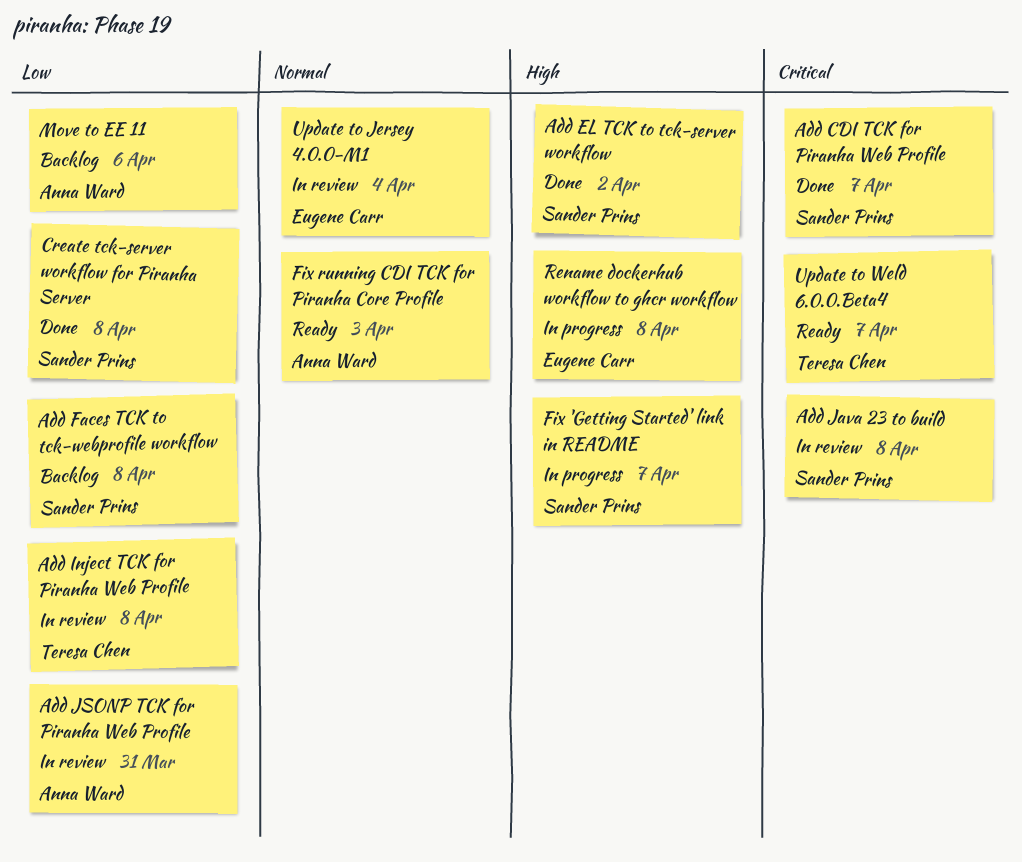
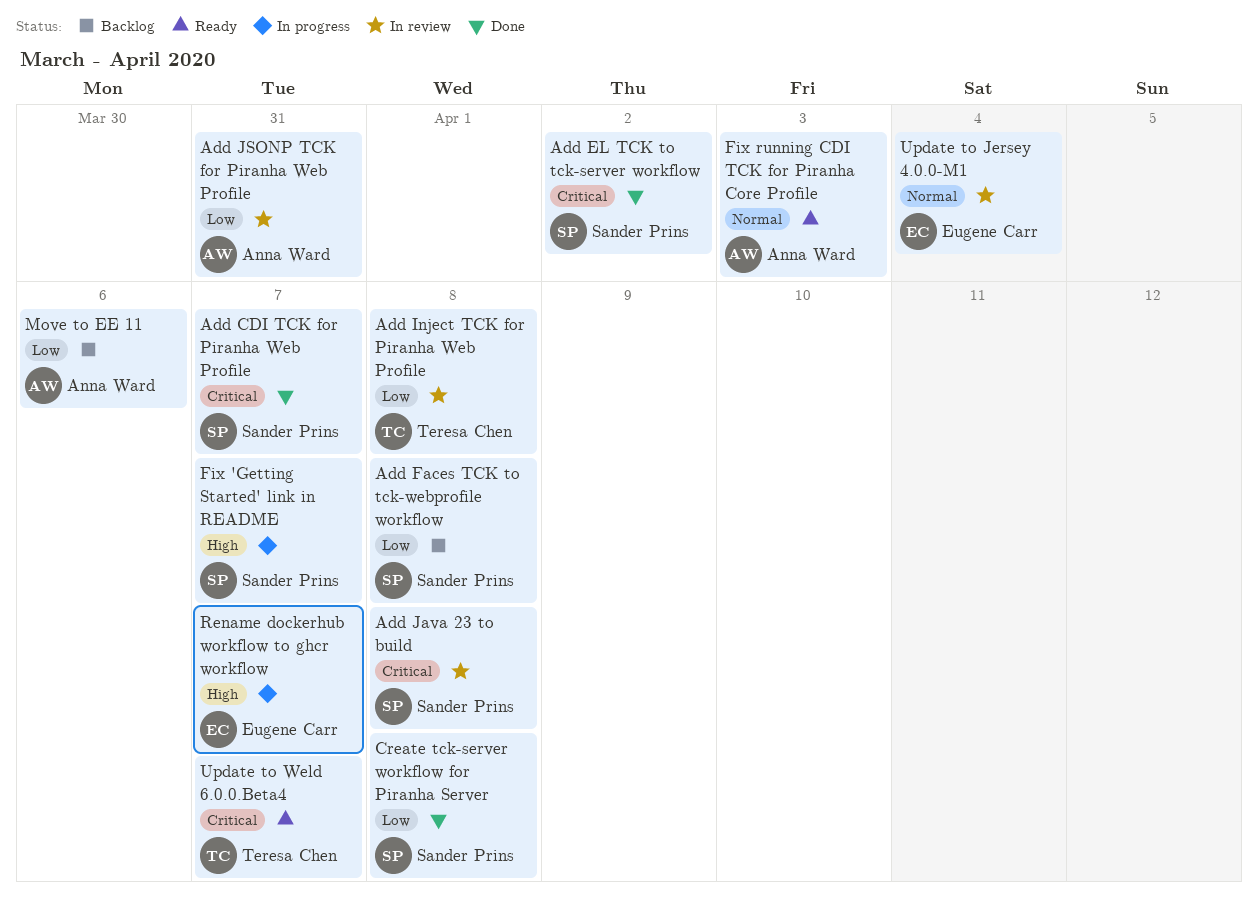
Add EL TCK to tck-server workflow, priority: High -> Critical
Rename dockerhub workflow to ghcr workflow, due: Apr 8 -> Apr 7

